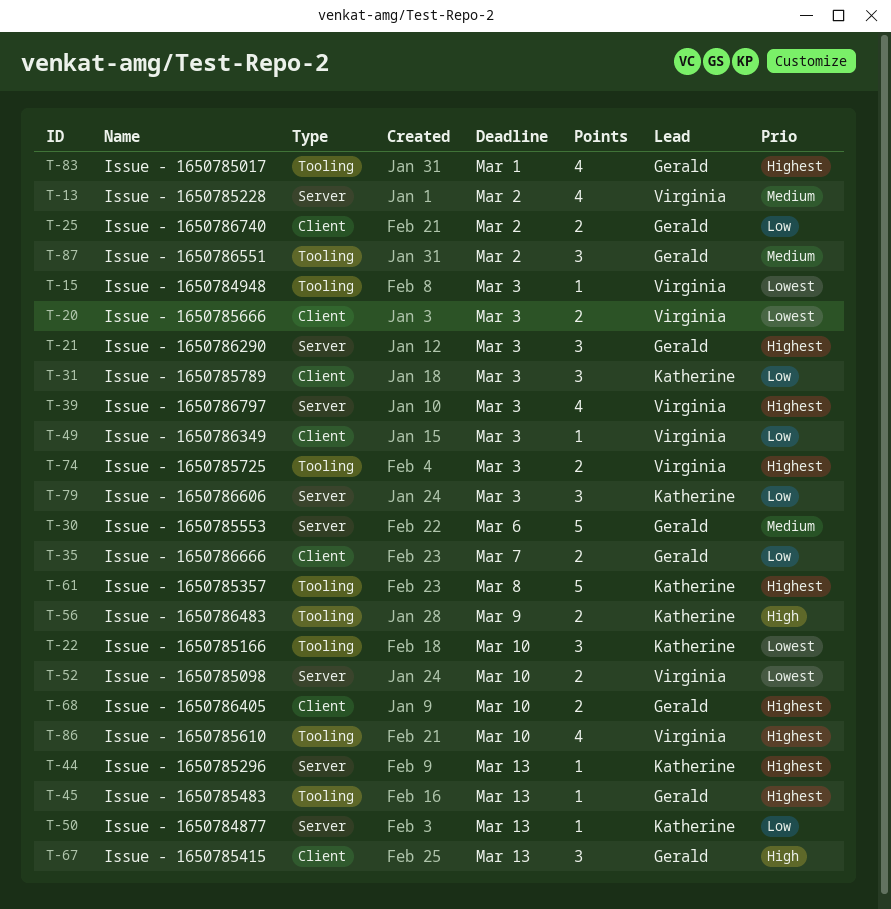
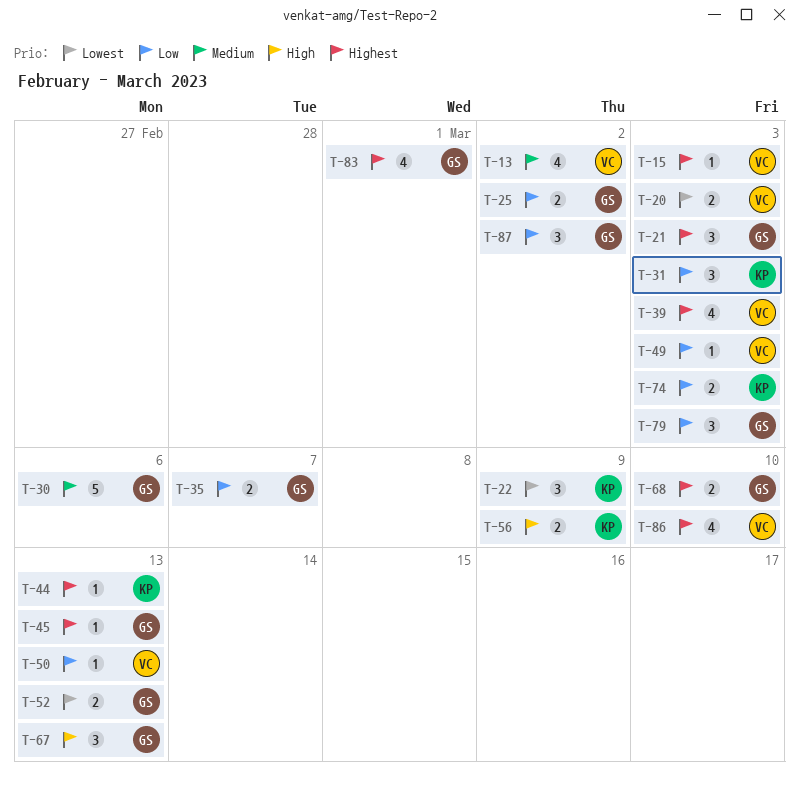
T-15, priority: Lowest -> Highest
T-22, due: Mar 10 -> Mar 9
T-50, owner: Katherine -> Virginia
T-52, owner: Virginia -> Gerald
T-52, due: Mar 10 -> Mar 13
T-61: present -> none
T-74, owner: Virginia -> Katherine
T-74, priority: Highest -> Low
T-79, owner: Katherine -> Gerald
T-87, priority: Medium -> Low

